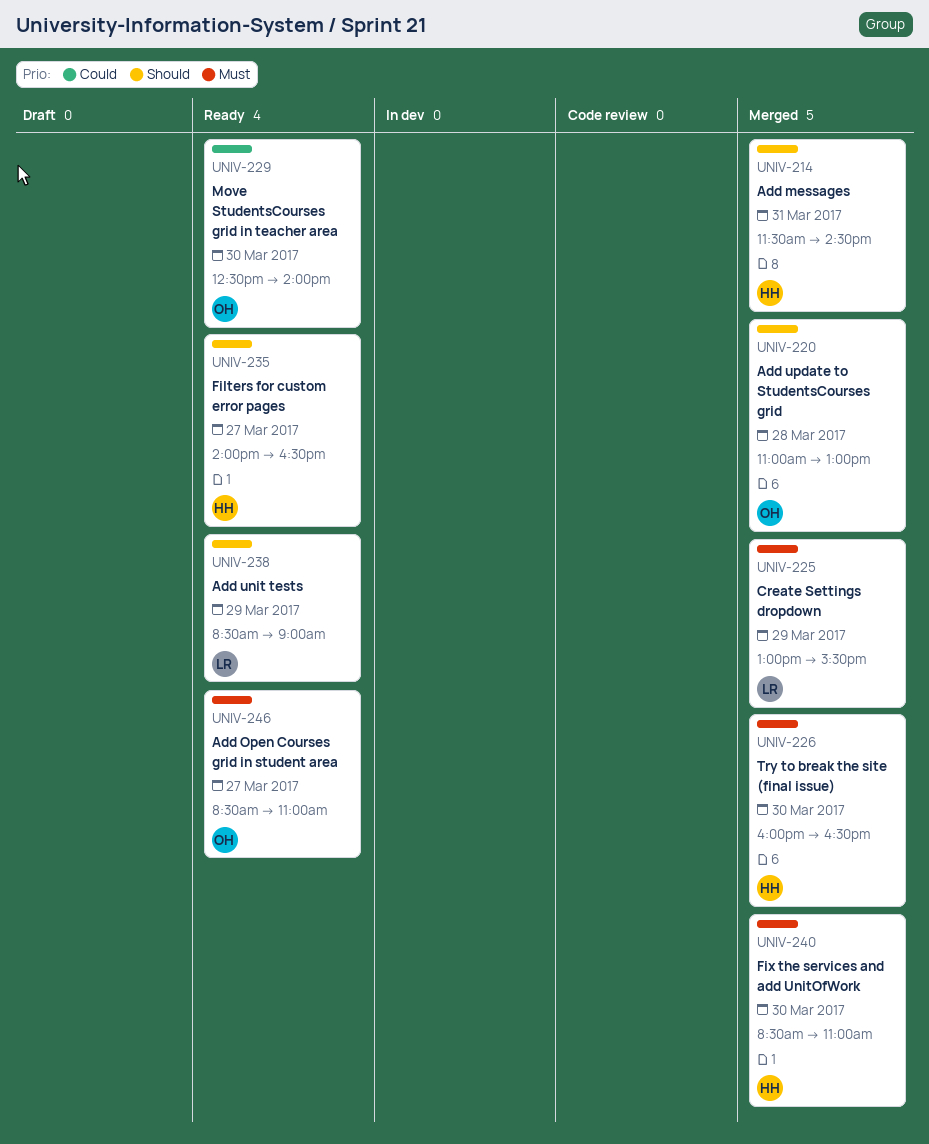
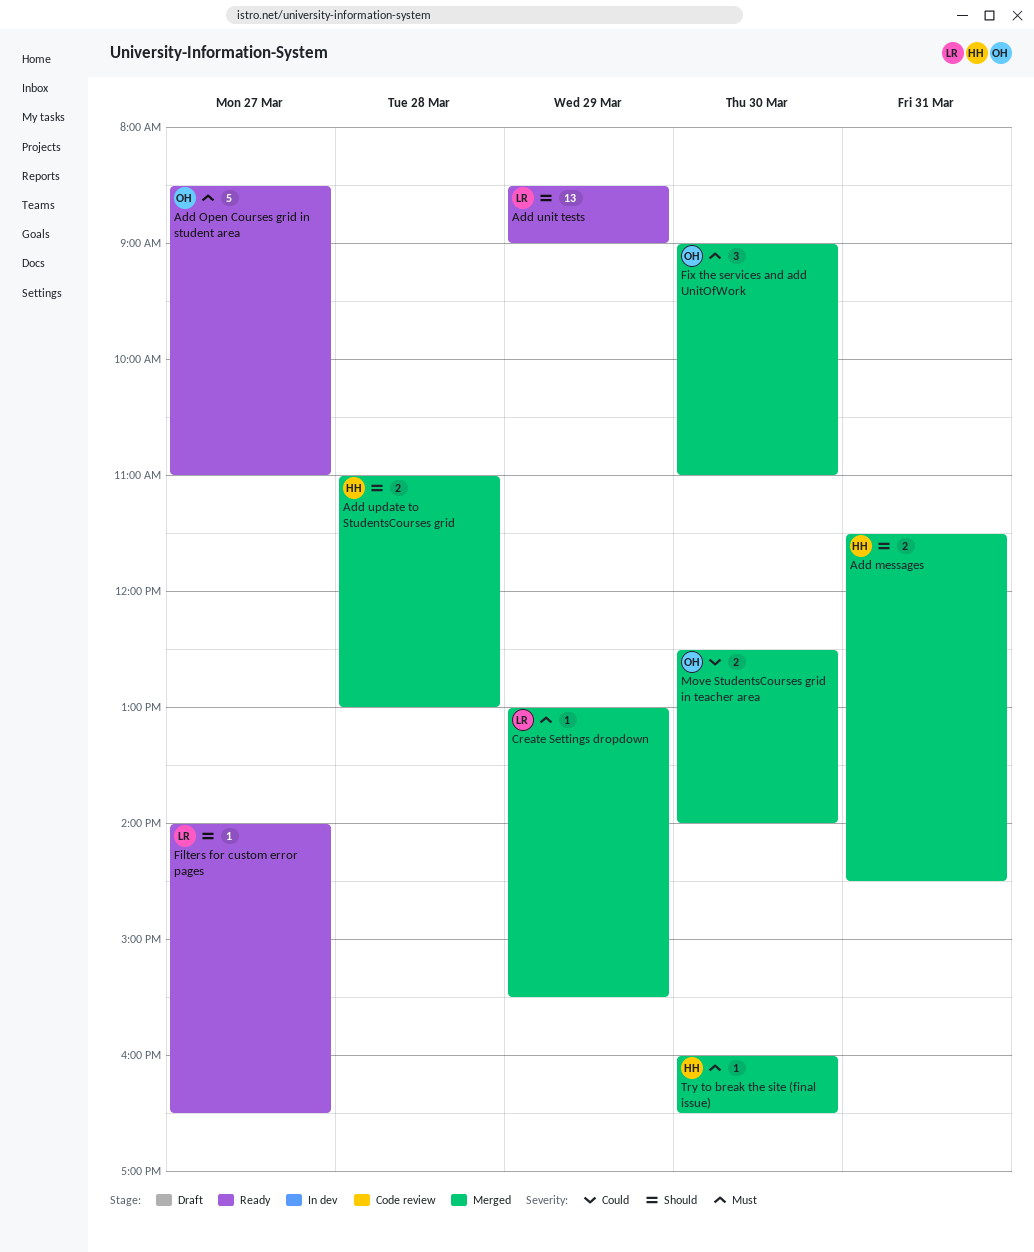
Add update to StudentsCourses grid, owner: OH -> HH
Filters for custom error pages, owner: HH -> LR
Fix the services and add UnitOfWork, owner: HH -> OH
Fix the services and add UnitOfWork, begins: 08:30 -> 09:00
Move StudentsCourses grid in teacher area, status: Ready -> Merged

